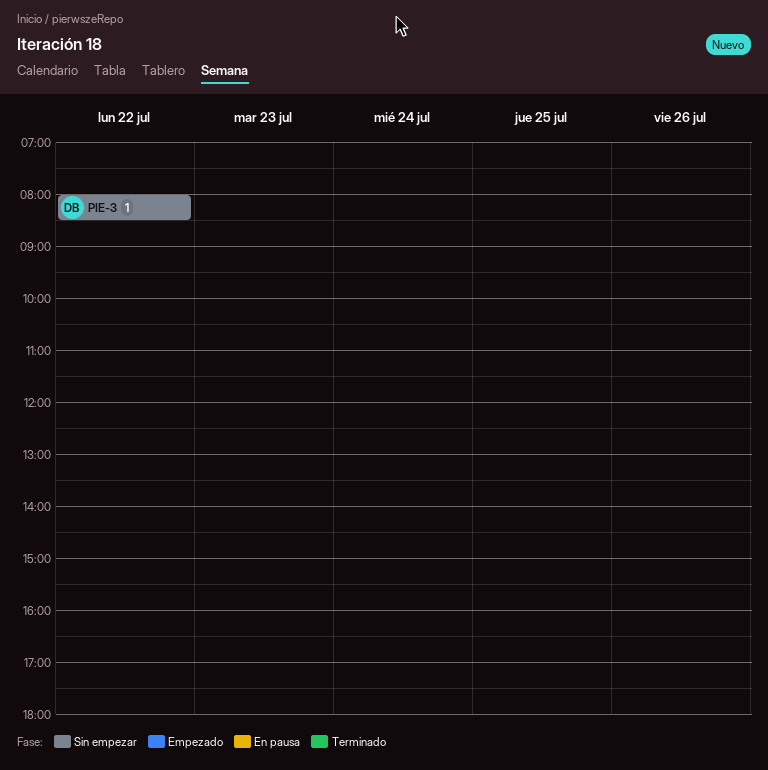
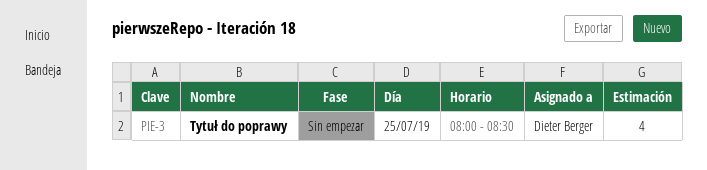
PIE-3, estimate: 1 -> 4
PIE-3, day: Jul 22 -> Jul 25

